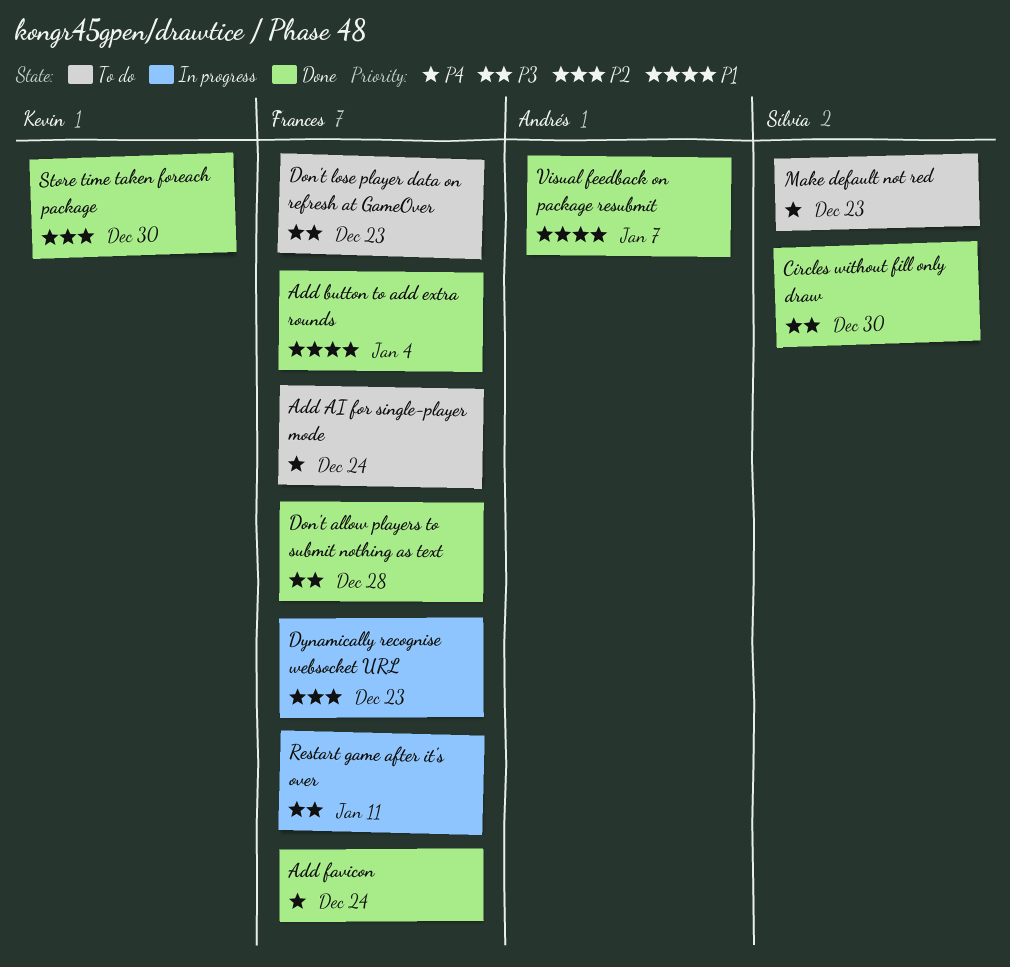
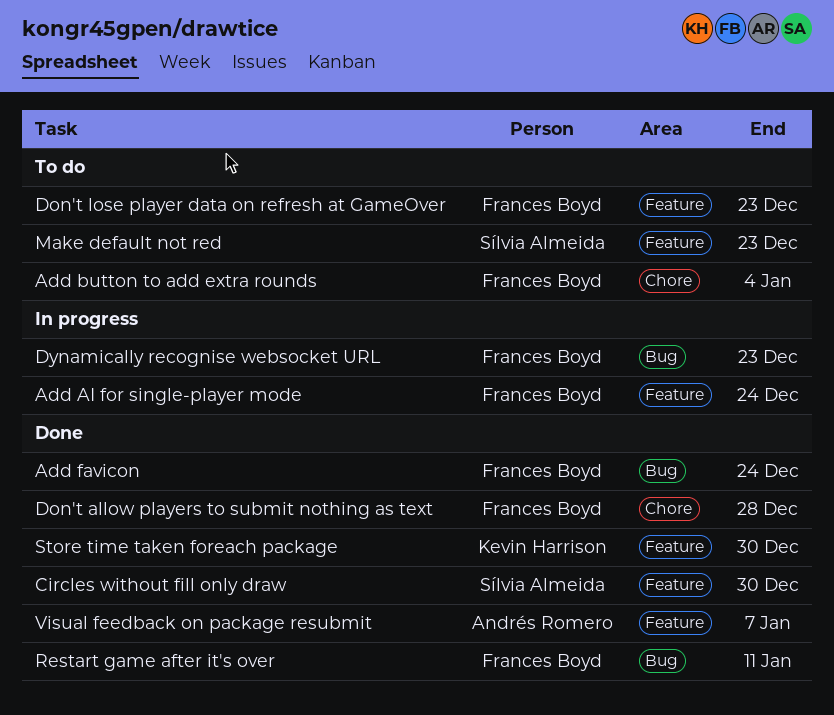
Add AI for single-player mode, status: To do -> In progress
Add button to add extra rounds, status: Done -> To do
Restart game after it's over, status: In progress -> Done

